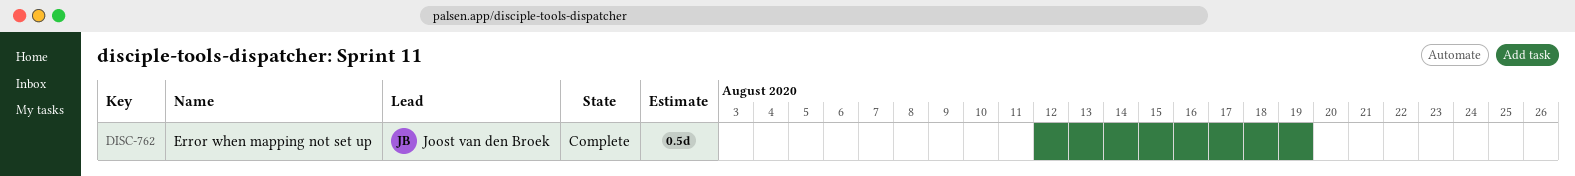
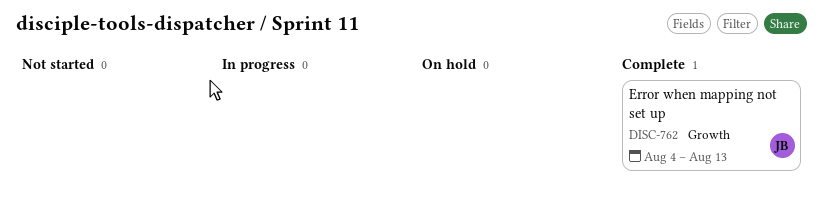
DISC-762, start: Aug 12 -> Aug 4
DISC-762, due: Aug 19 -> Aug 13

